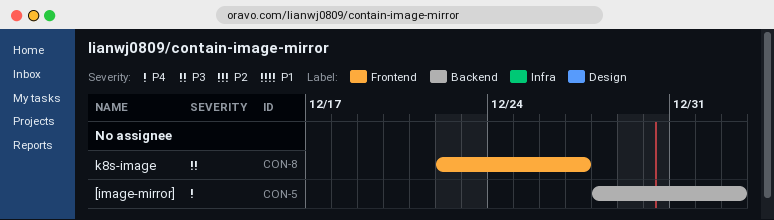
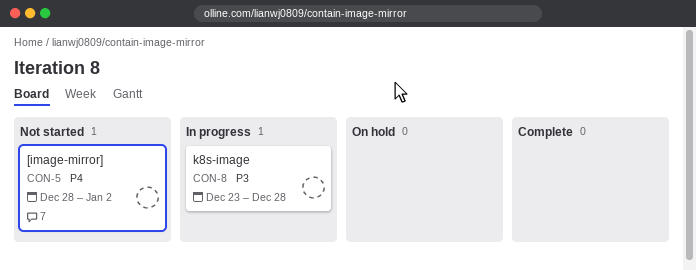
CON-8, start: Dec 22 -> Dec 23
CON-8, due: Dec 27 -> Dec 28

